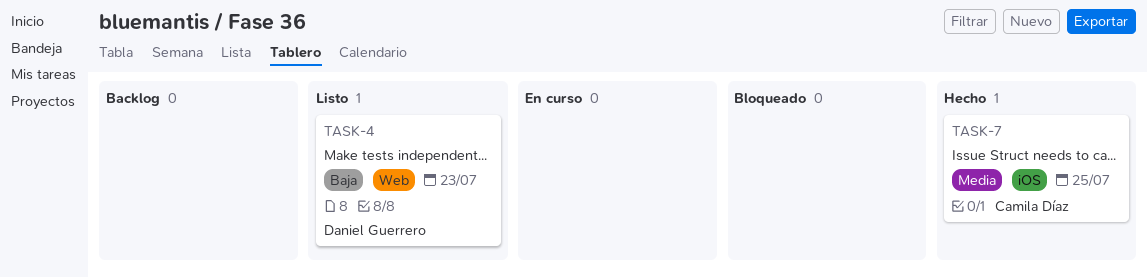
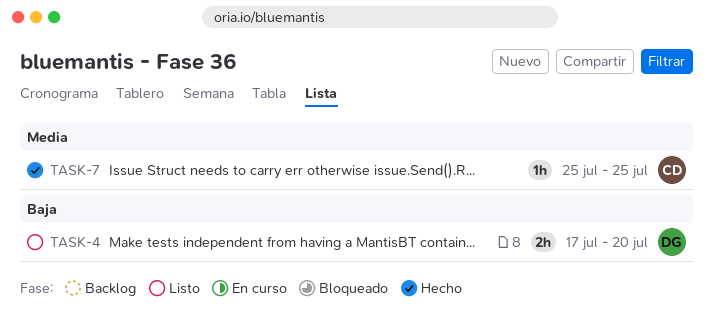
TASK-4, due: Jul 23 -> Jul 20

